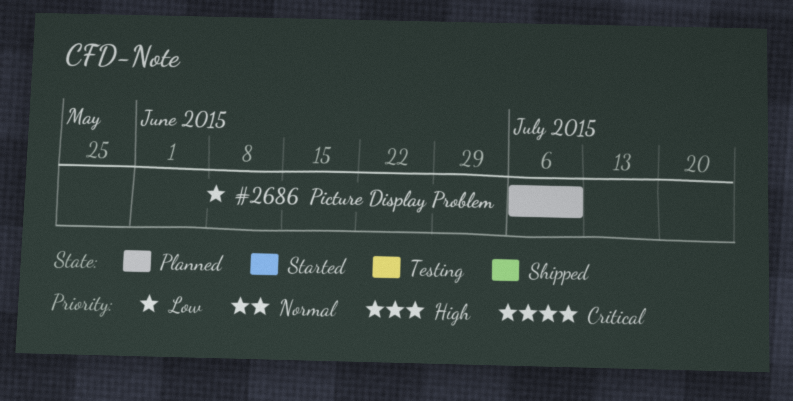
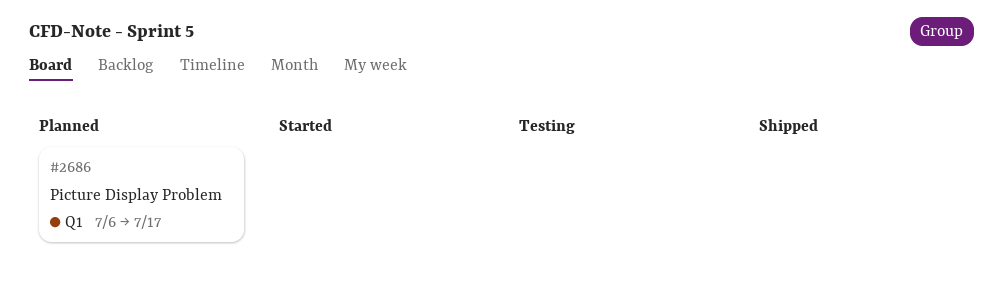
#2686, due: Jul 10 -> Jul 17

